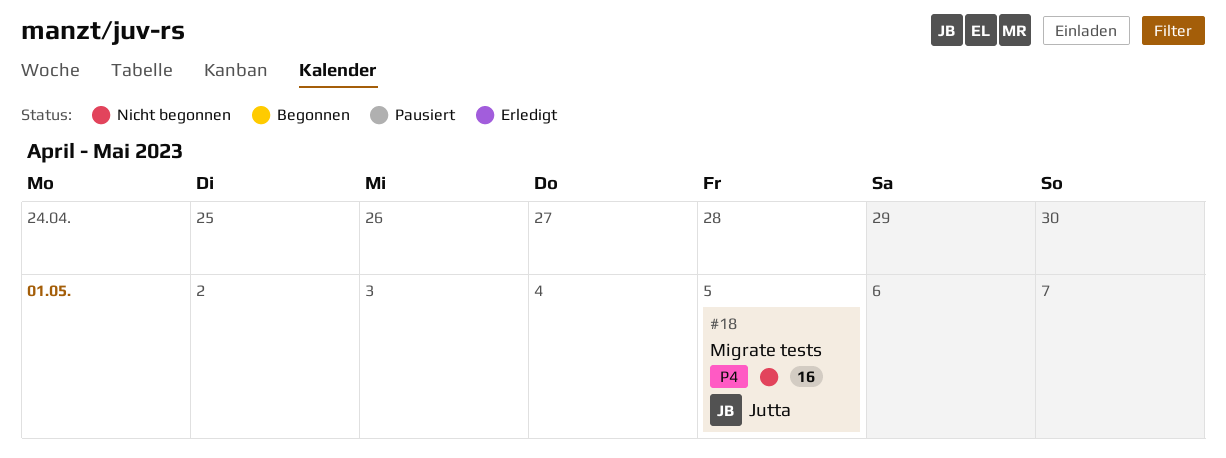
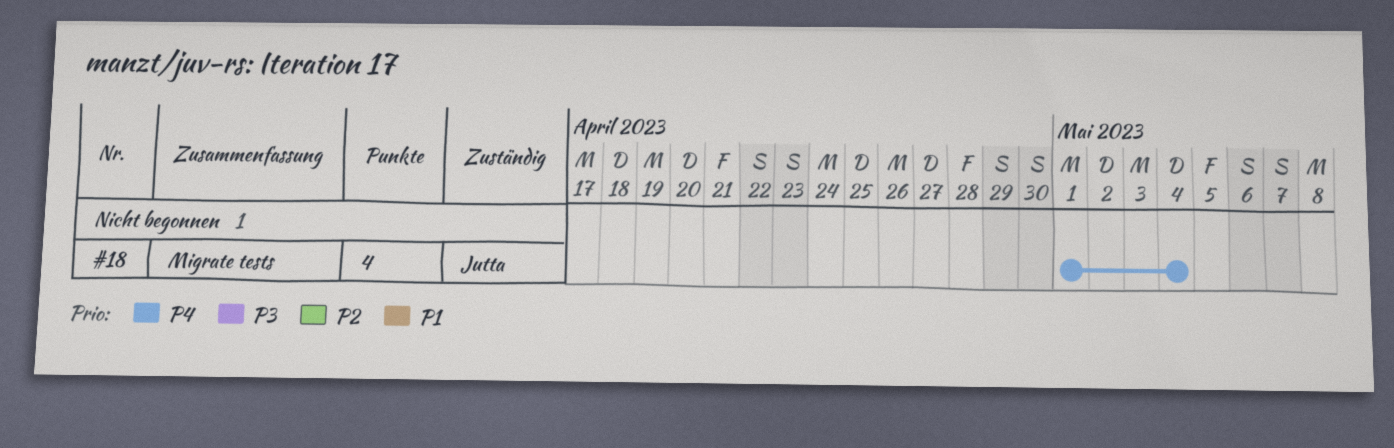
#18, estimate: 16 -> 4
#18, due: May 5 -> May 4

